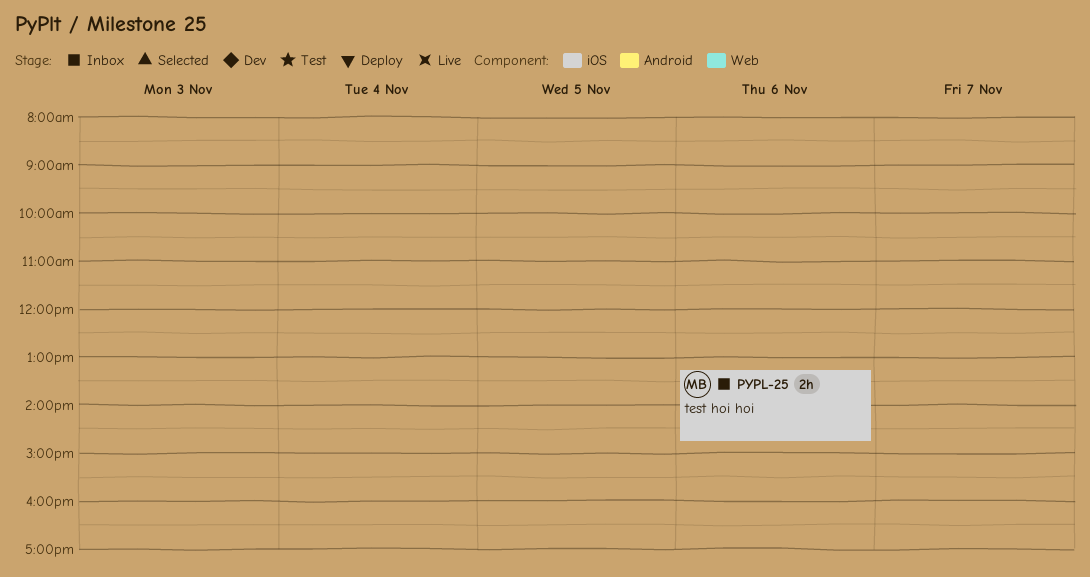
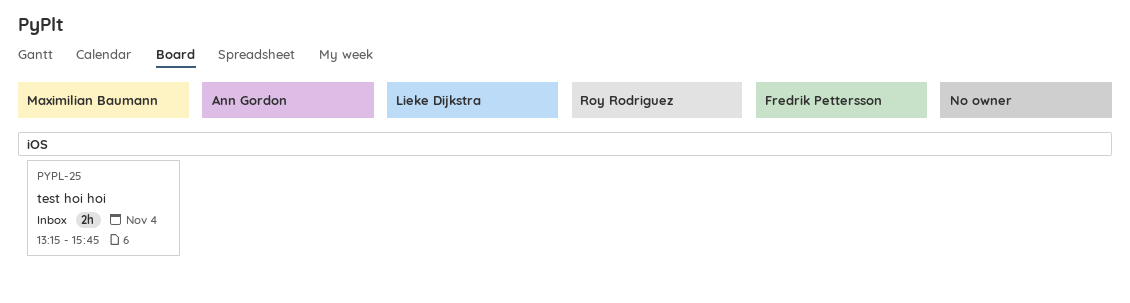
PYPL-25, day: Nov 6 -> Nov 4
PYPL-25, ends: 14:45 -> 15:45

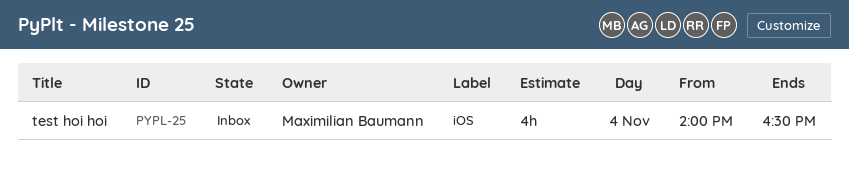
PYPL-25, estimate: 2h -> 4h
PYPL-25, begins: 13:15 -> 14:00
PYPL-25, ends: 15:45 -> 16:30

